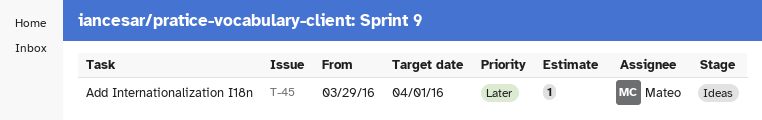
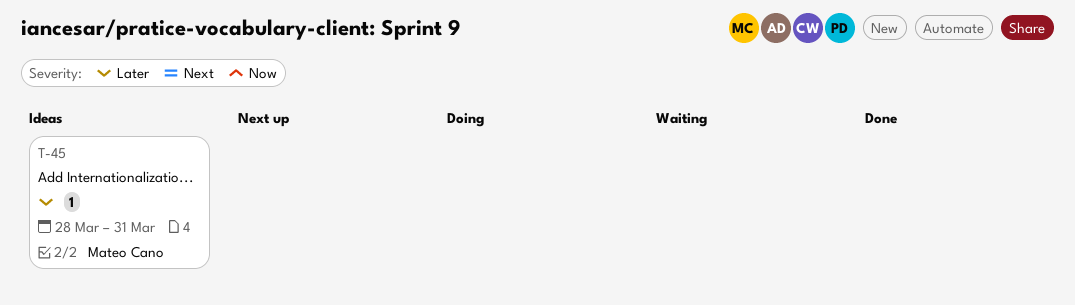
T-45, start: Mar 29 -> Mar 28
T-45, due: Apr 1 -> Mar 31

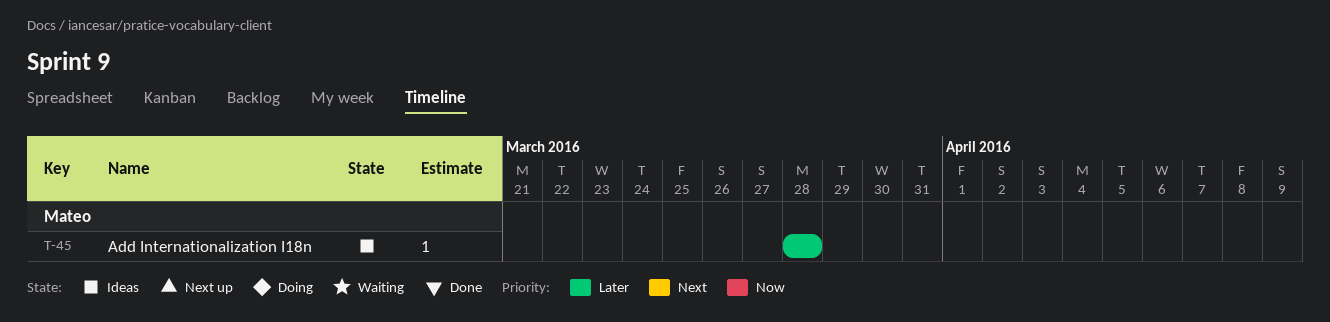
T-45, due: Mar 31 -> Mar 28

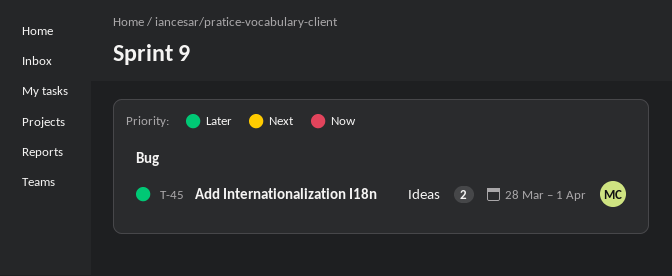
T-45, estimate: 1 -> 2
T-45, due: Mar 28 -> Apr 1

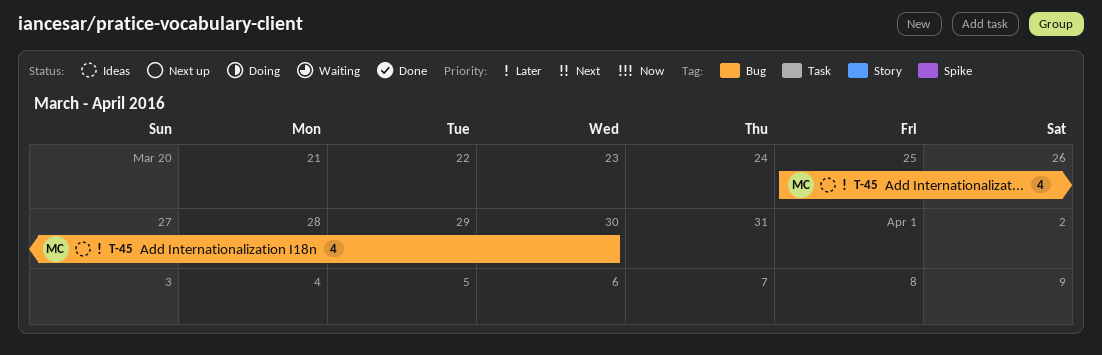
T-45, estimate: 2 -> 4
T-45, start: Mar 28 -> Mar 25
T-45, due: Apr 1 -> Mar 30

